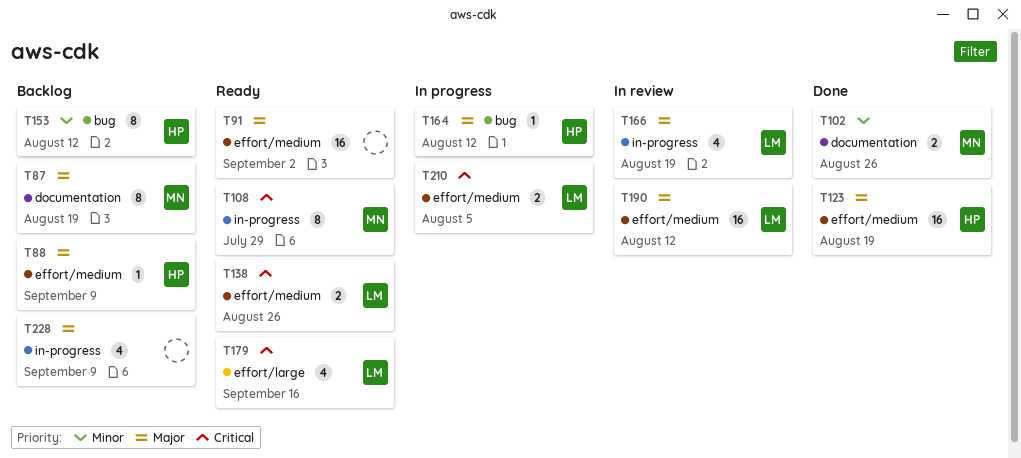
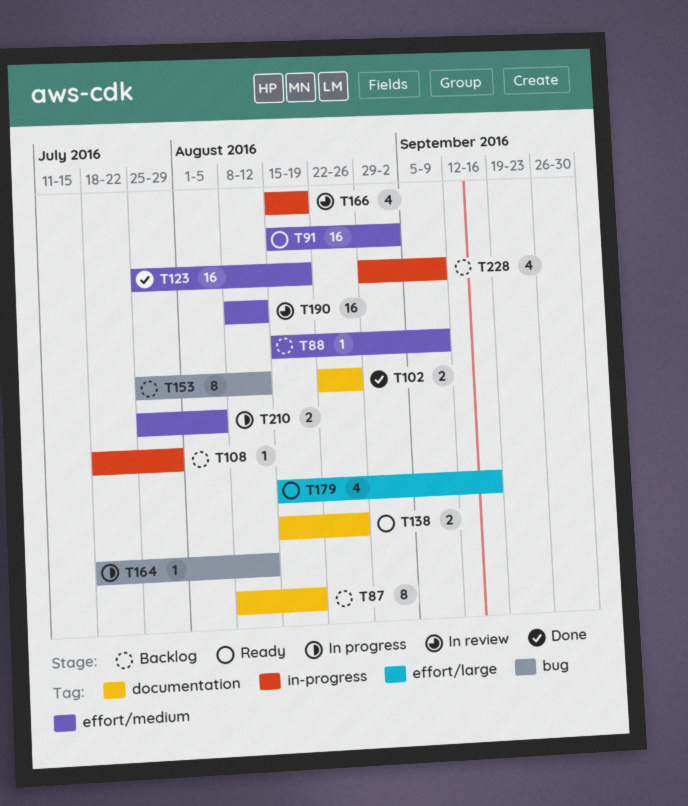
T108, status: Ready -> Backlog
T108, estimate: 8 -> 1
T138, label: effort/medium -> documentation

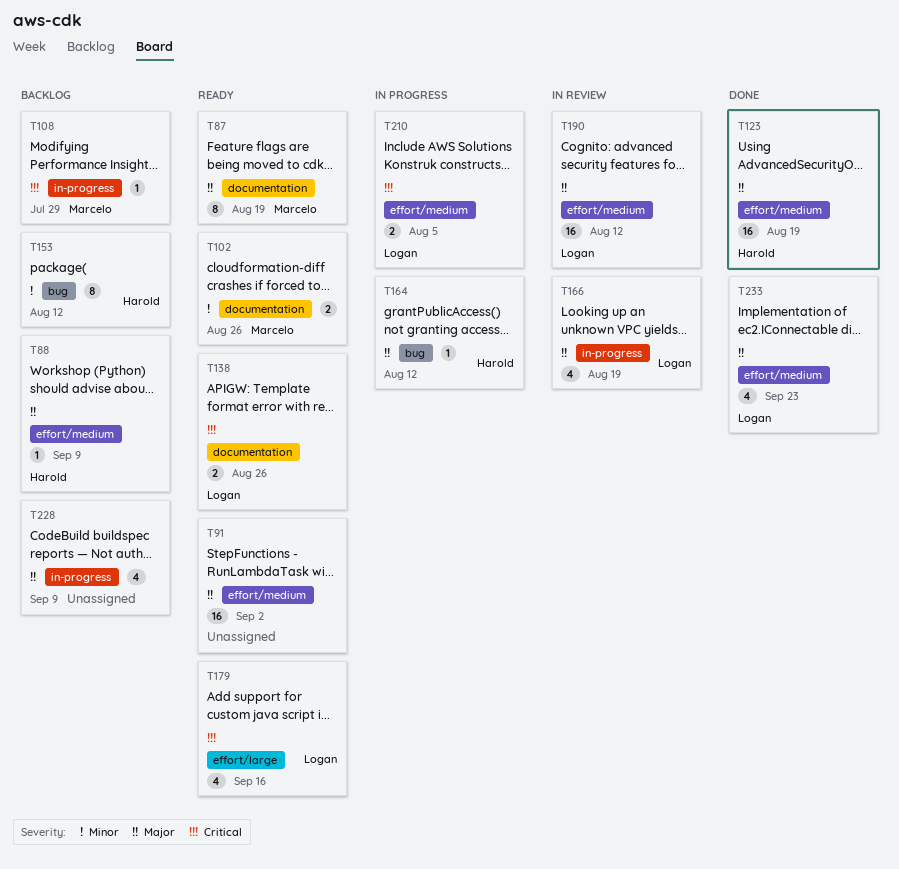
T87, status: Backlog -> Ready
T102, status: Done -> Ready
T233: none -> present

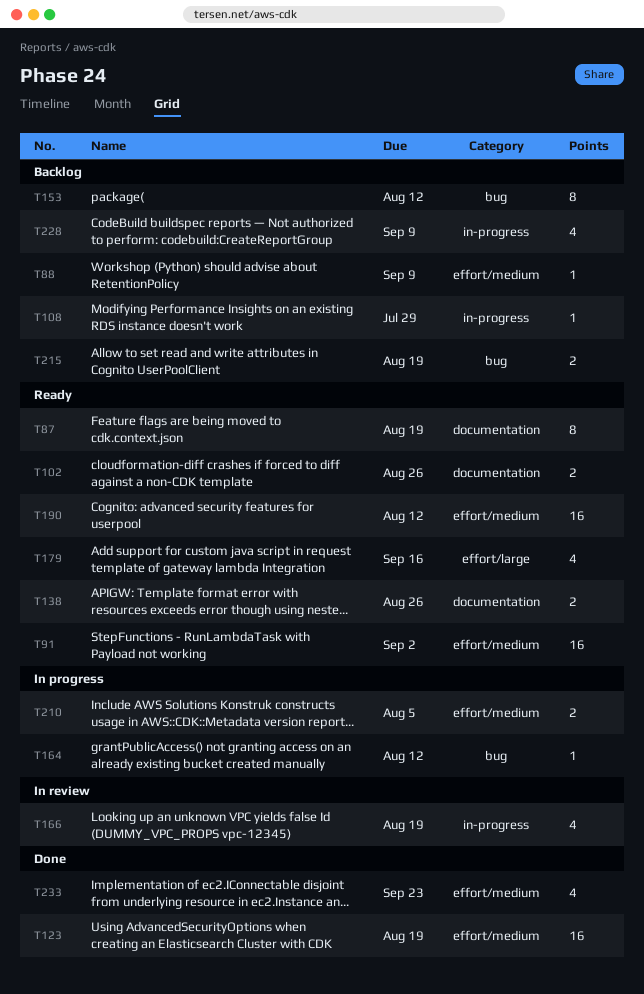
T190, status: In review -> Ready
T215: none -> present

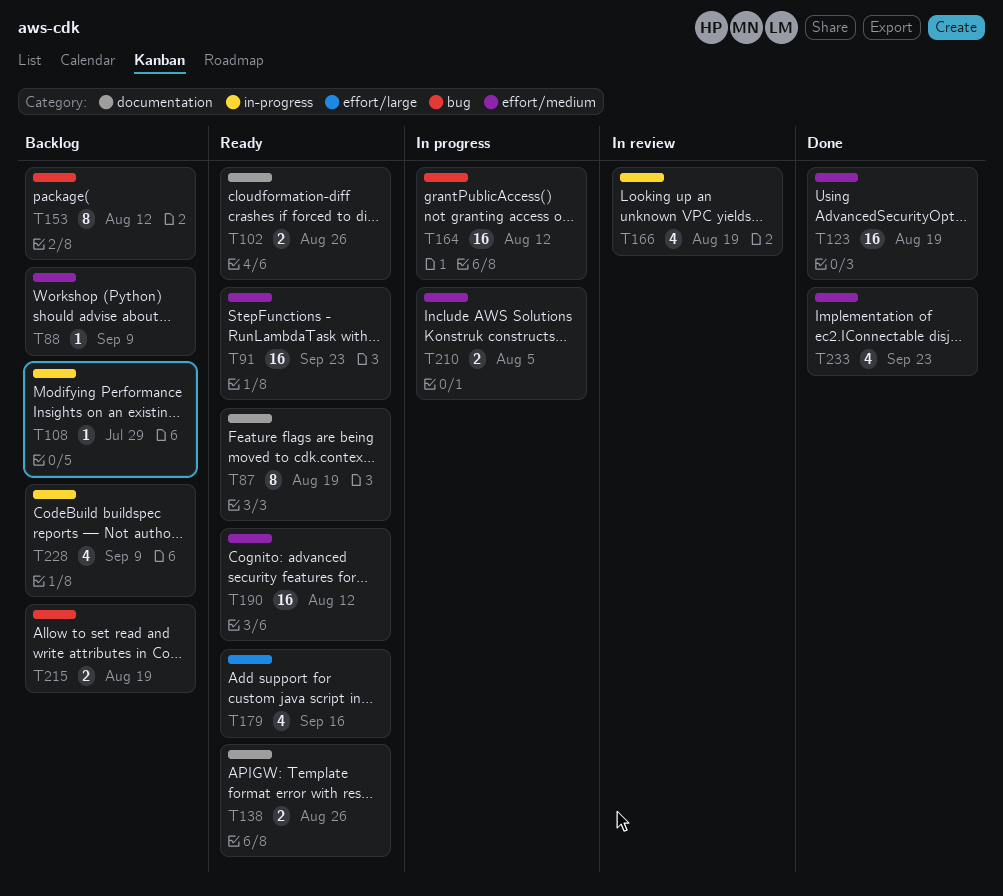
T91, due: Sep 2 -> Sep 23
T164, estimate: 1 -> 16

